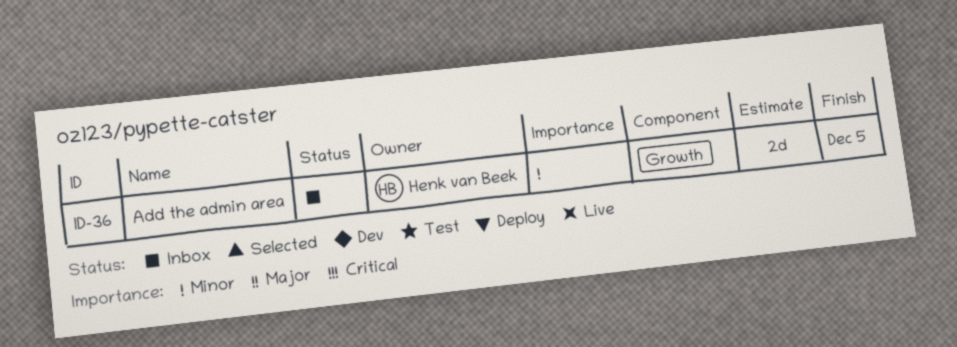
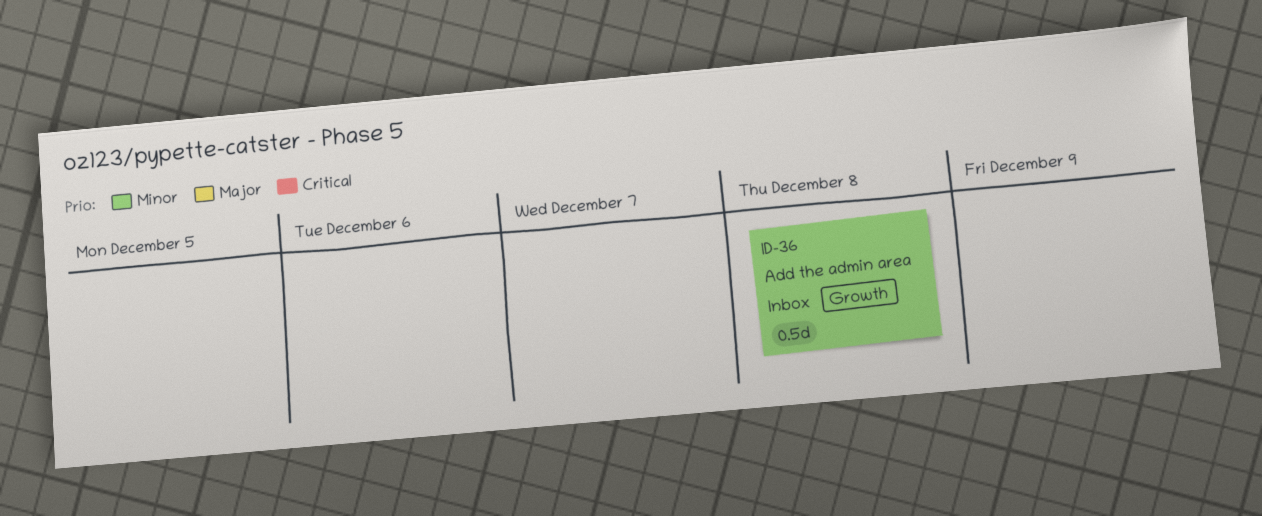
ID-36, estimate: 2d -> 0.5d
ID-36, due: Dec 5 -> Dec 8

